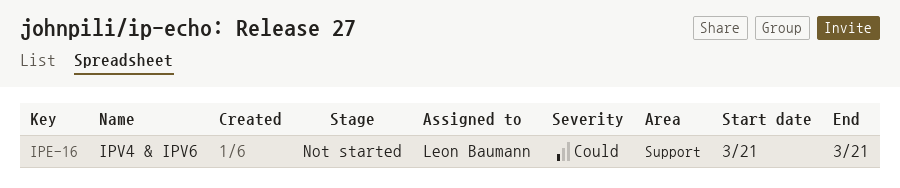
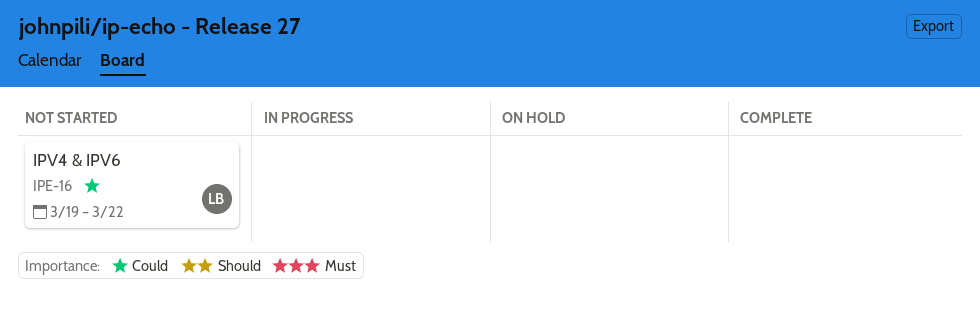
IPE-16, start: Mar 21 -> Mar 19
IPE-16, due: Mar 21 -> Mar 22

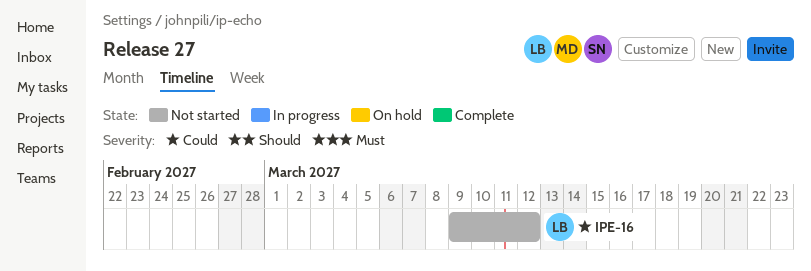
IPE-16, start: Mar 19 -> Mar 9
IPE-16, due: Mar 22 -> Mar 12

